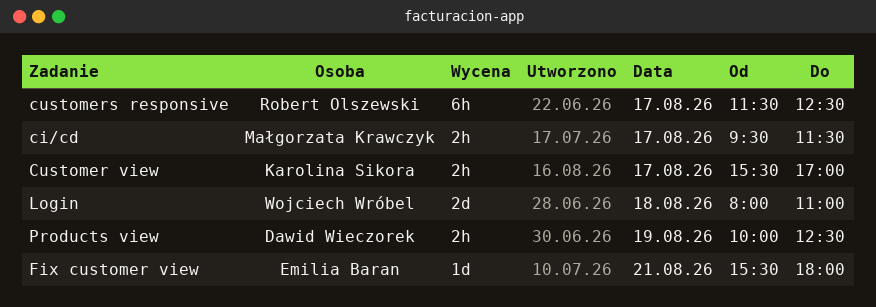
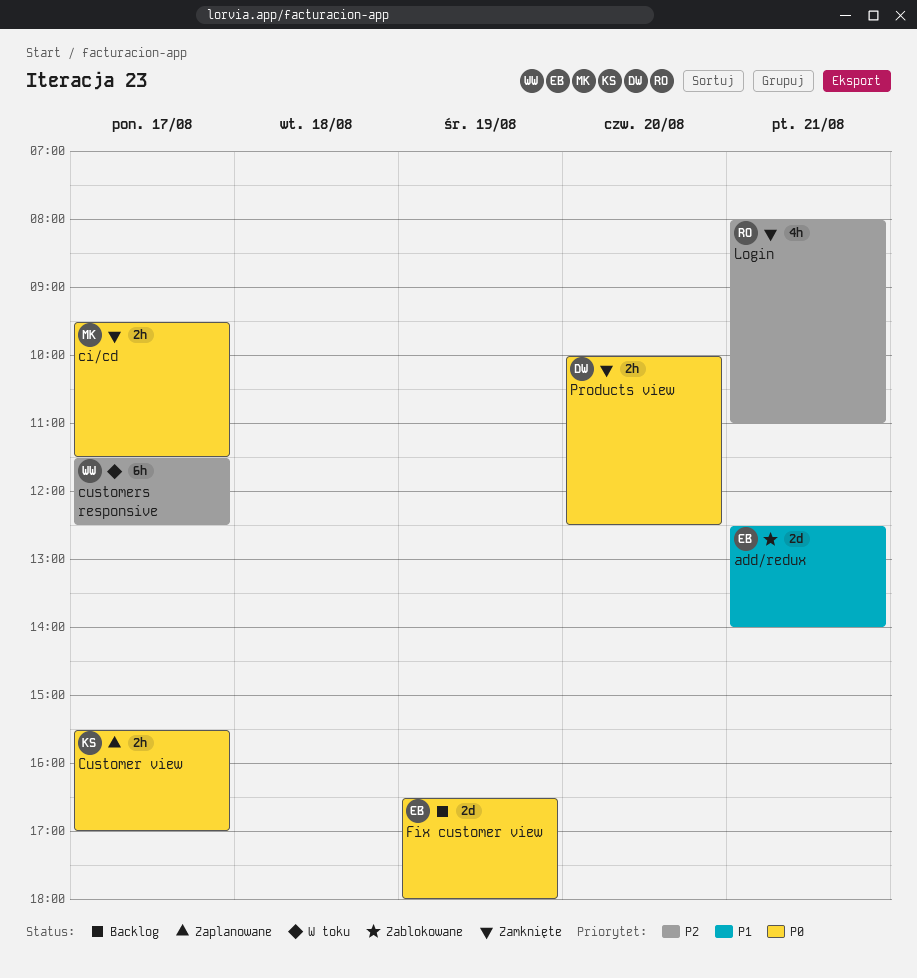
add/redux: none -> present
customers responsive, owner: Robert Olszewski -> Wojciech Wróbel
Fix customer view, estimate: 1d -> 2d
Fix customer view, day: Aug 21 -> Aug 19
Fix customer view, begins: 15:30 -> 16:30
Login, owner: Wojciech Wróbel -> Robert Olszewski
Login, estimate: 2d -> 4h
Login, day: Aug 18 -> Aug 21
Products view, day: Aug 19 -> Aug 20

